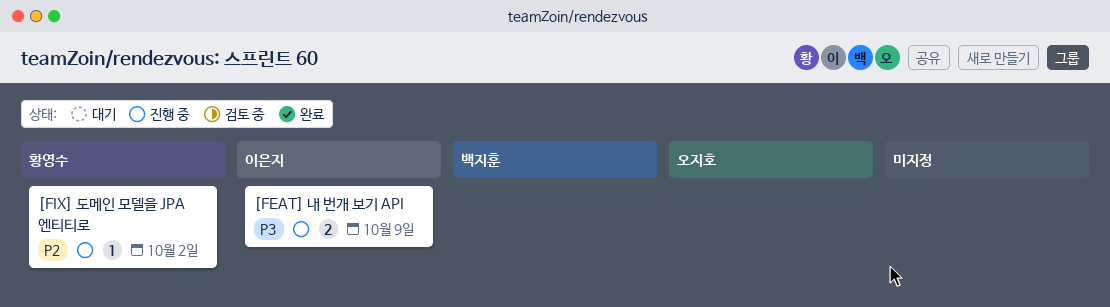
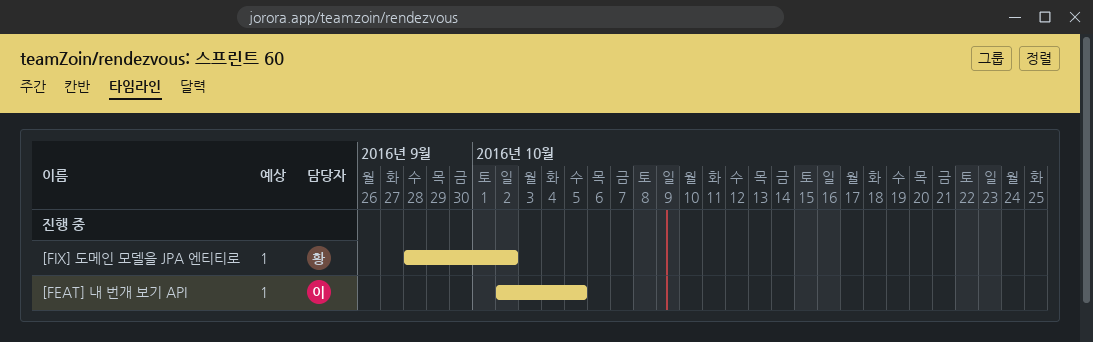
[FEAT] 내 번개 보기 API, estimate: 2 -> 1
[FEAT] 내 번개 보기 API, due: Oct 9 -> Oct 5

